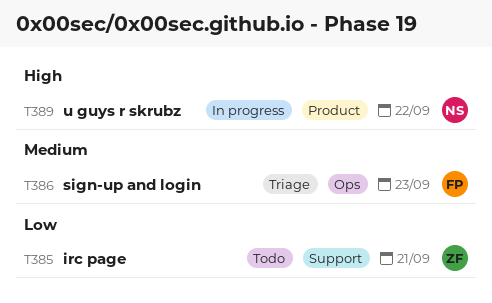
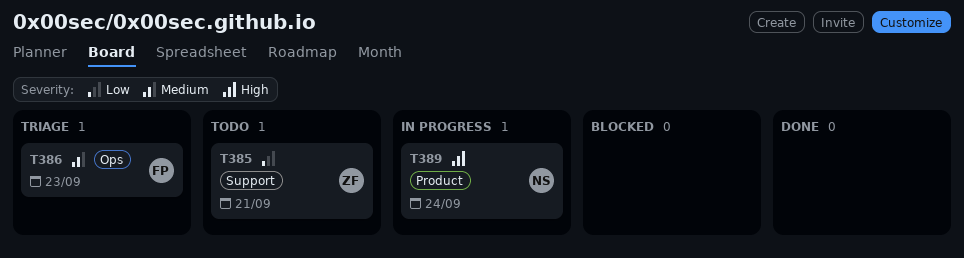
T389, due: Sep 22 -> Sep 24

